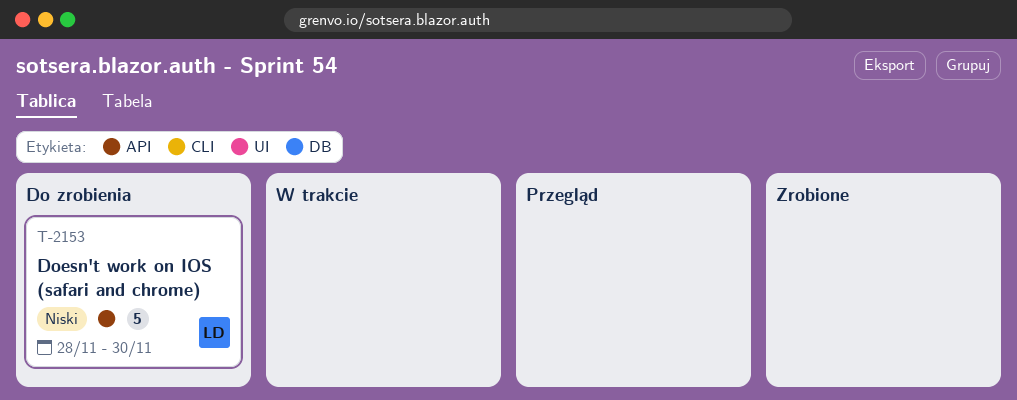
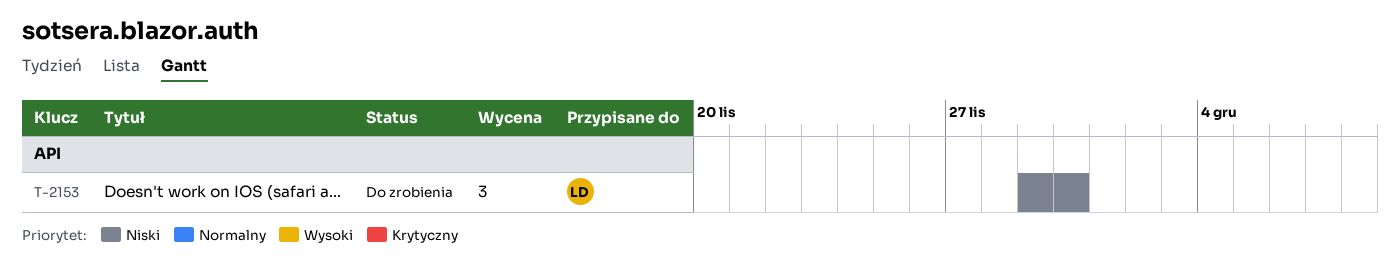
T-2153, estimate: 5 -> 3
T-2153, start: Nov 28 -> Nov 29

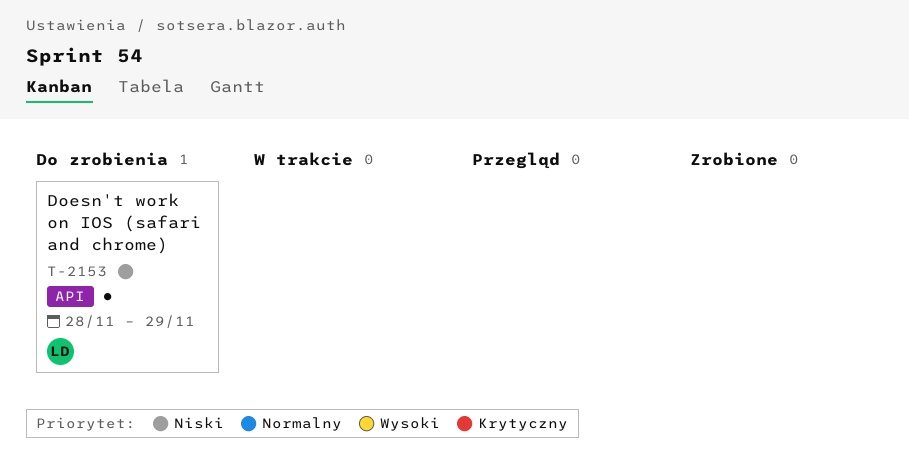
T-2153, estimate: 3 -> 1
T-2153, start: Nov 29 -> Nov 28
T-2153, due: Nov 30 -> Nov 29

